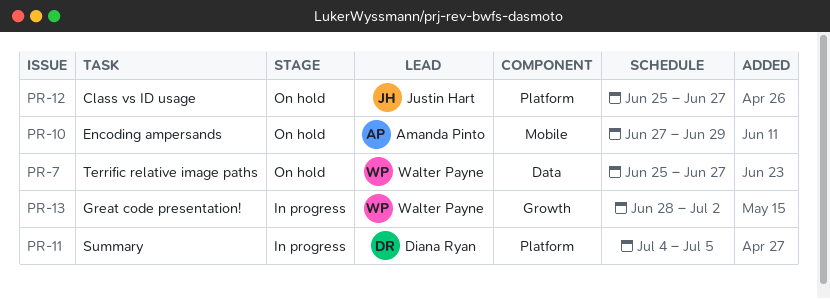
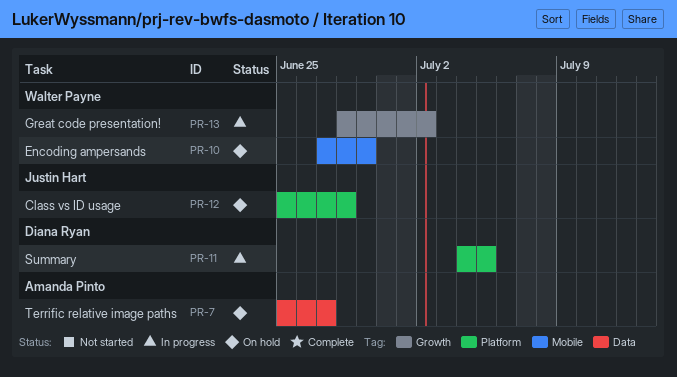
PR-7, owner: Walter Payne -> Amanda Pinto
PR-10, owner: Amanda Pinto -> Walter Payne
PR-12, due: Jun 27 -> Jun 28

